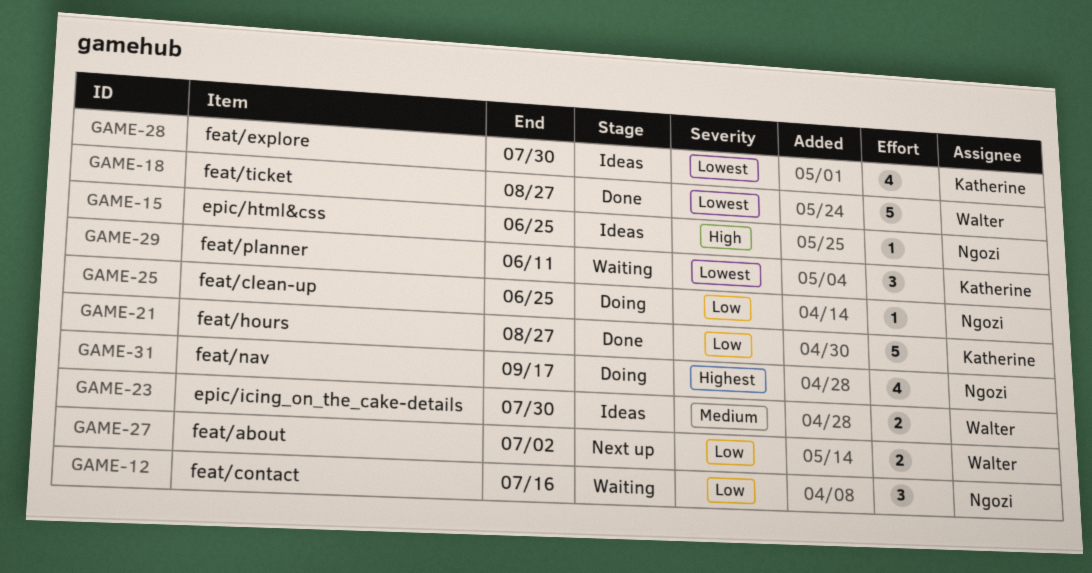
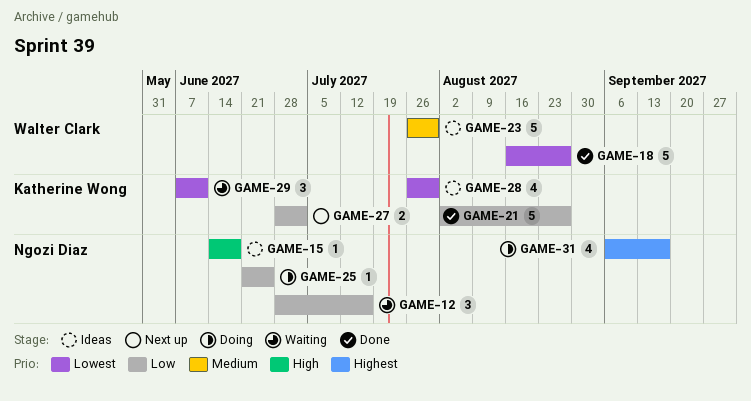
GAME-15, due: Jun 25 -> Jun 18
GAME-23, estimate: 2 -> 5
GAME-27, owner: Walter Clark -> Katherine Wong

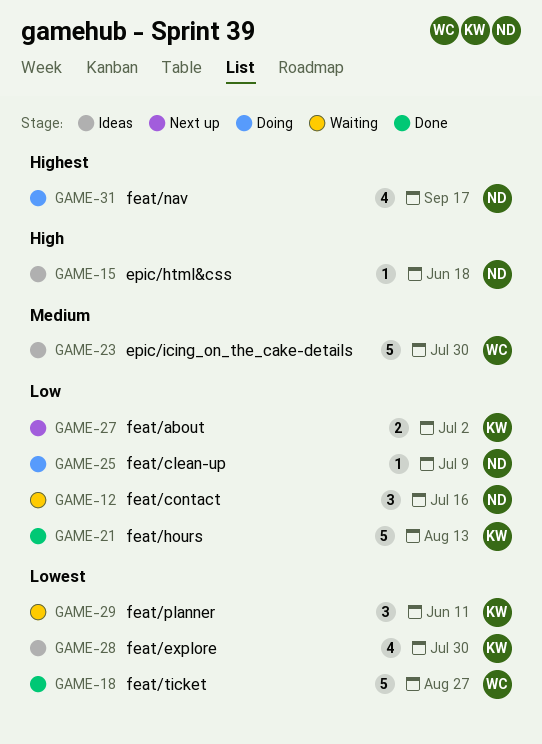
GAME-21, due: Aug 27 -> Aug 13
GAME-25, due: Jun 25 -> Jul 9

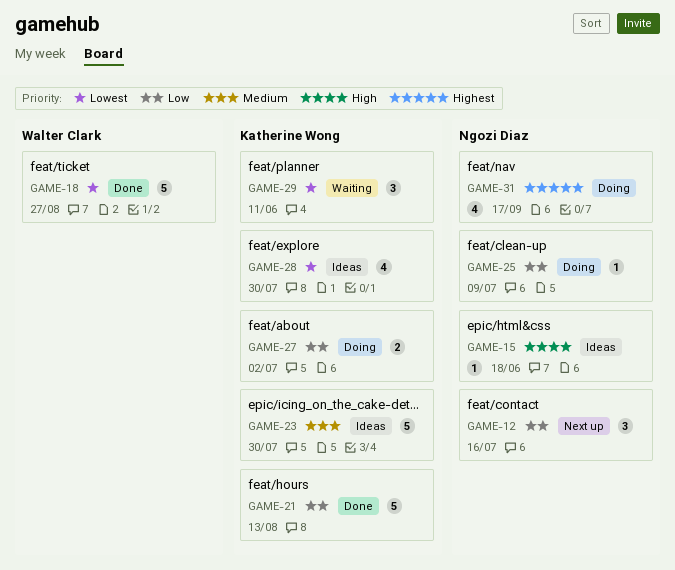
GAME-12, status: Waiting -> Next up
GAME-23, owner: Walter Clark -> Katherine Wong
GAME-27, status: Next up -> Doing

